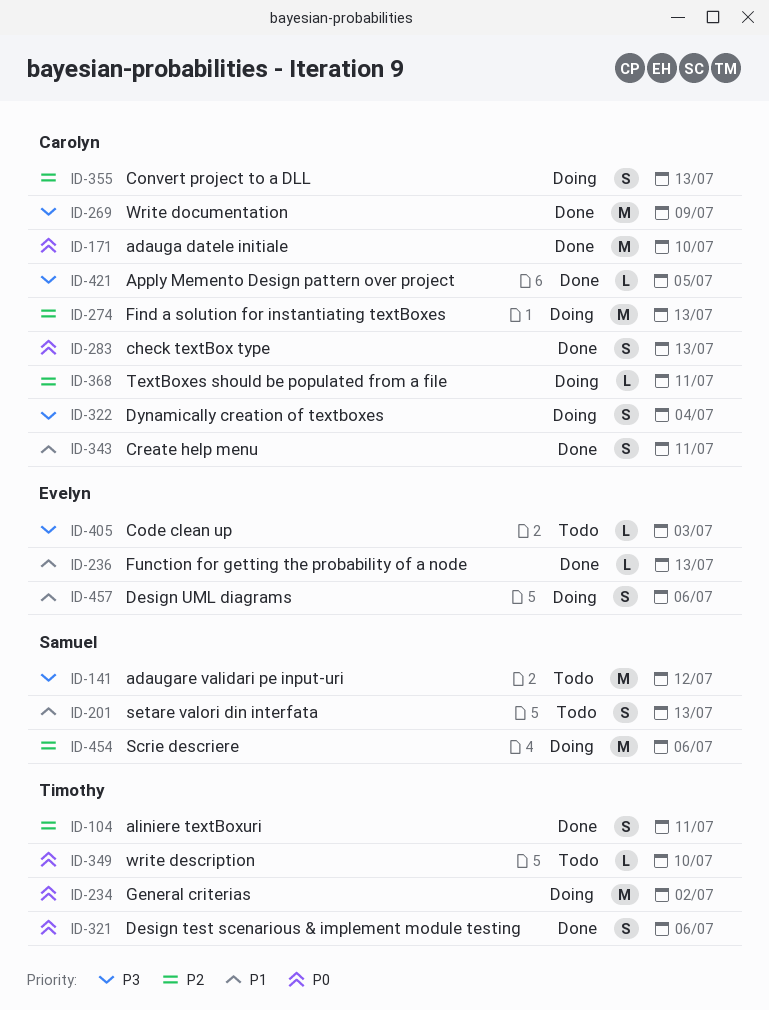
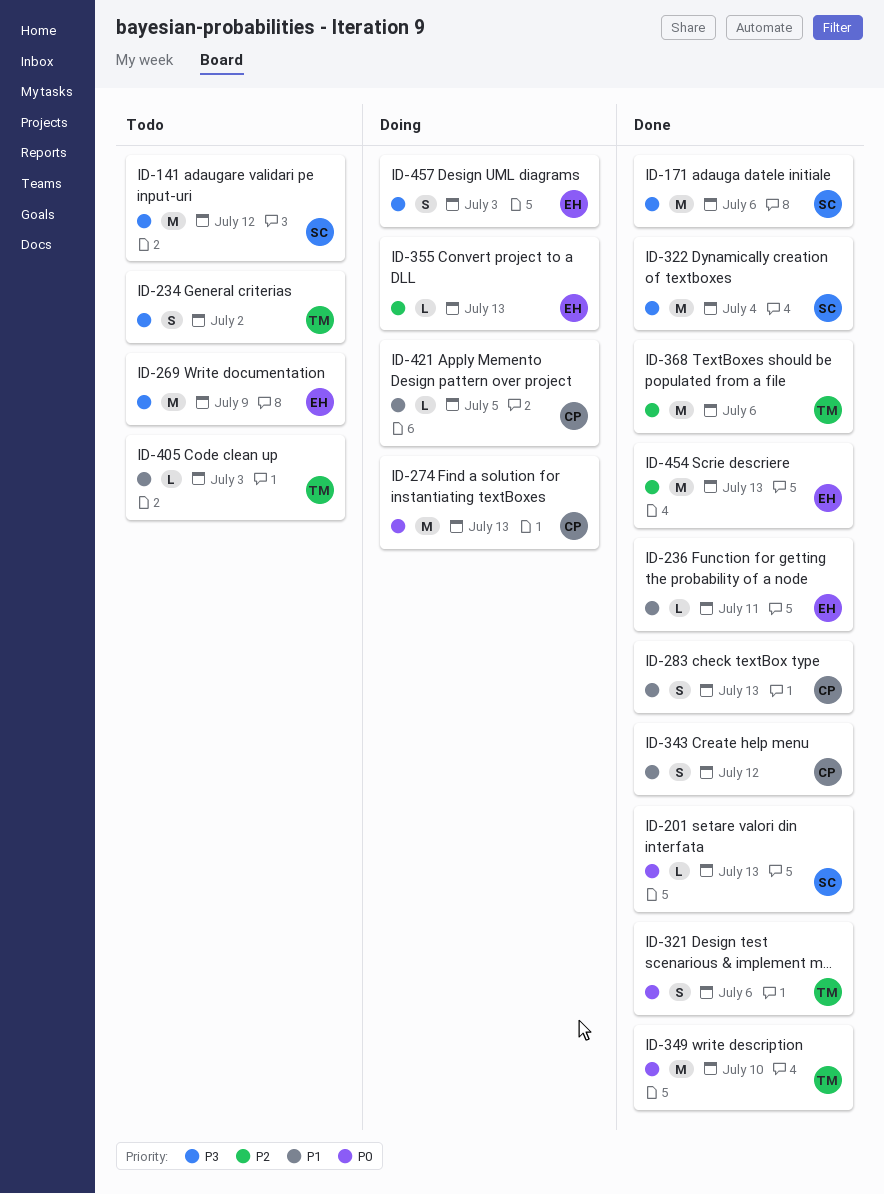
ID-104: present -> none
ID-171, owner: Carolyn -> Samuel
ID-171, priority: P0 -> P3
ID-171, due: Jul 10 -> Jul 6
ID-201, status: Todo -> Done
ID-201, priority: P1 -> P0
ID-201, estimate: S -> L
ID-234, status: Doing -> Todo
ID-234, priority: P0 -> P3
ID-234, estimate: M -> S
ID-236, due: Jul 13 -> Jul 11
ID-269, status: Done -> Todo
ID-269, owner: Carolyn -> Evelyn
ID-274, priority: P2 -> P0
ID-283, priority: P0 -> P1
ID-322, status: Doing -> Done
ID-322, owner: Carolyn -> Samuel
ID-322, estimate: S -> M
ID-343, due: Jul 11 -> Jul 12
ID-349, status: Todo -> Done
ID-349, estimate: L -> M
ID-355, owner: Carolyn -> Evelyn
ID-355, estimate: S -> L
ID-368, status: Doing -> Done
ID-368, owner: Carolyn -> Timothy
ID-368, estimate: L -> M
ID-368, due: Jul 11 -> Jul 6
ID-405, owner: Evelyn -> Timothy
ID-405, priority: P3 -> P1
ID-421, status: Done -> Doing
ID-421, priority: P3 -> P1
ID-454, status: Doing -> Done
ID-454, owner: Samuel -> Evelyn
ID-454, due: Jul 6 -> Jul 13
ID-457, priority: P1 -> P3
ID-457, due: Jul 6 -> Jul 3

